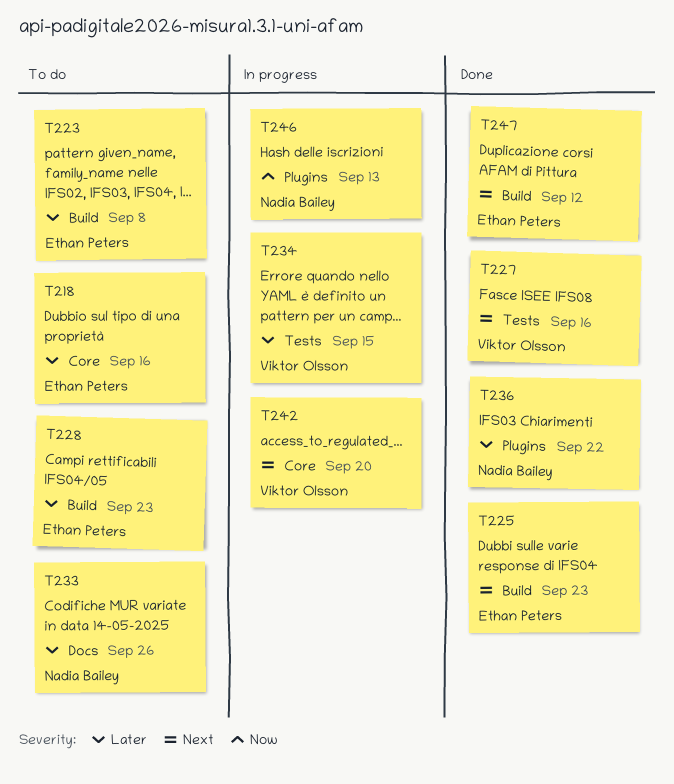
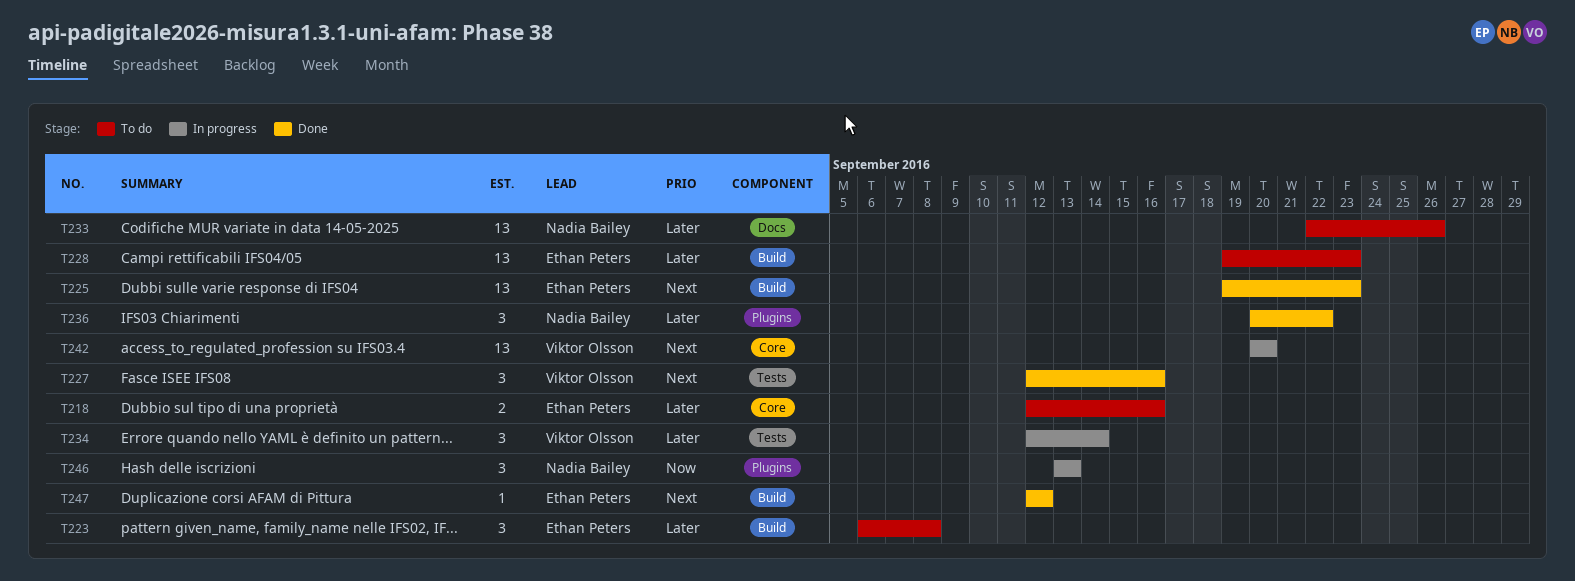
T234, due: Sep 15 -> Sep 14

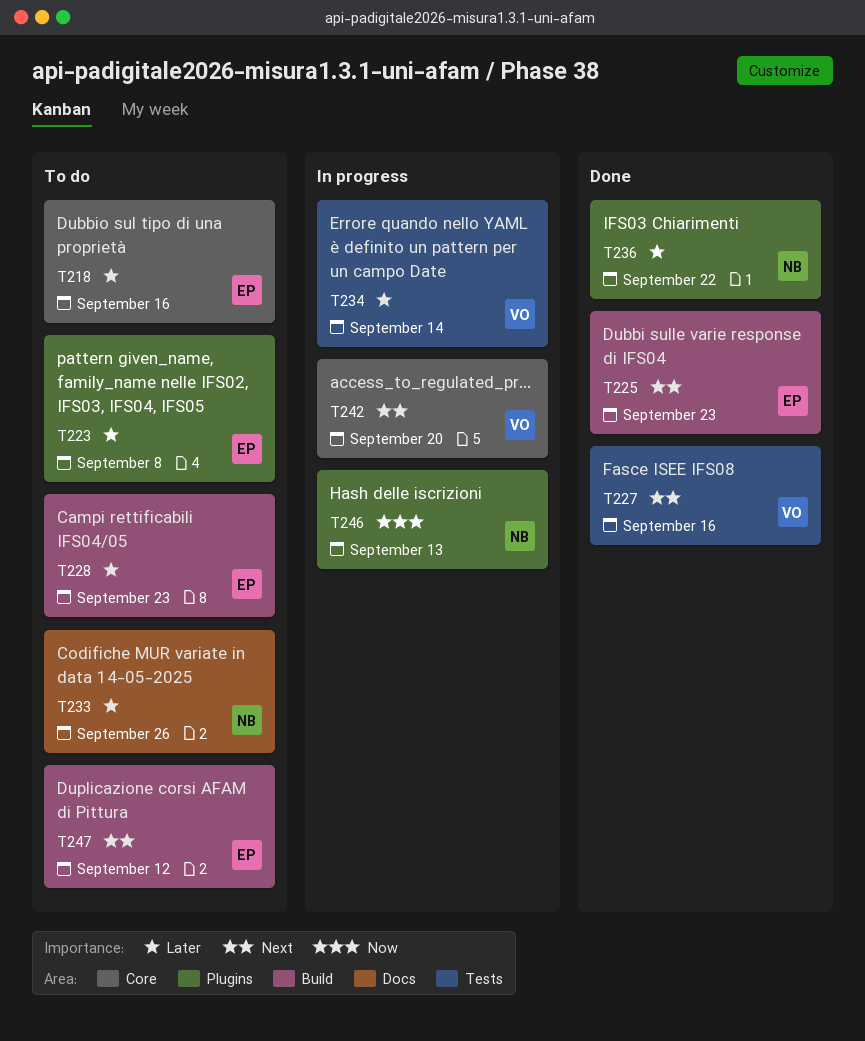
T223, label: Build -> Plugins
T247, status: Done -> To do

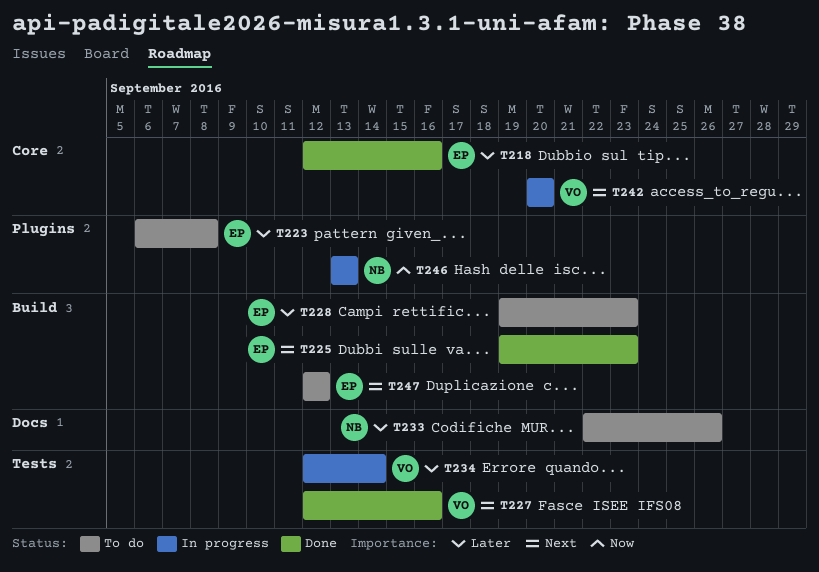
T218, status: To do -> Done
T236: present -> none

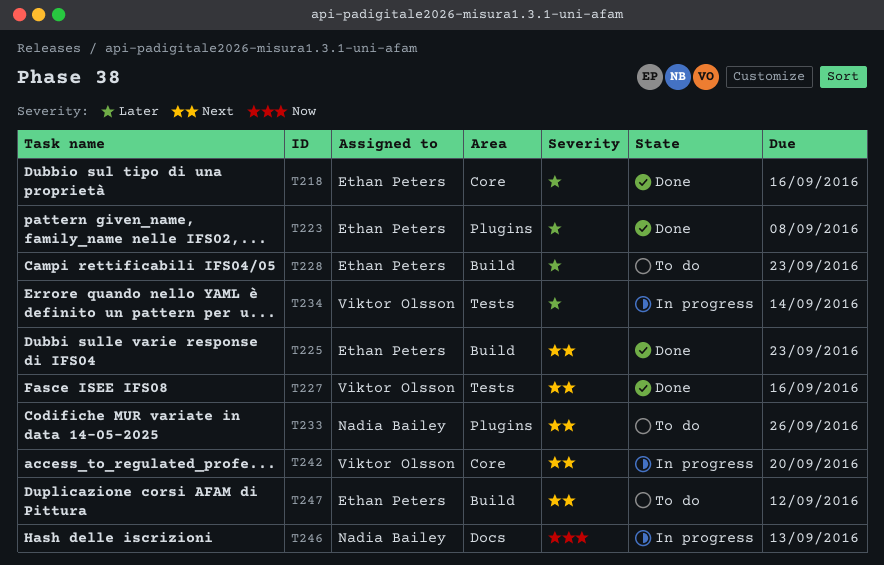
T223, status: To do -> Done
T233, priority: Later -> Next
T233, label: Docs -> Plugins
T246, label: Plugins -> Docs

